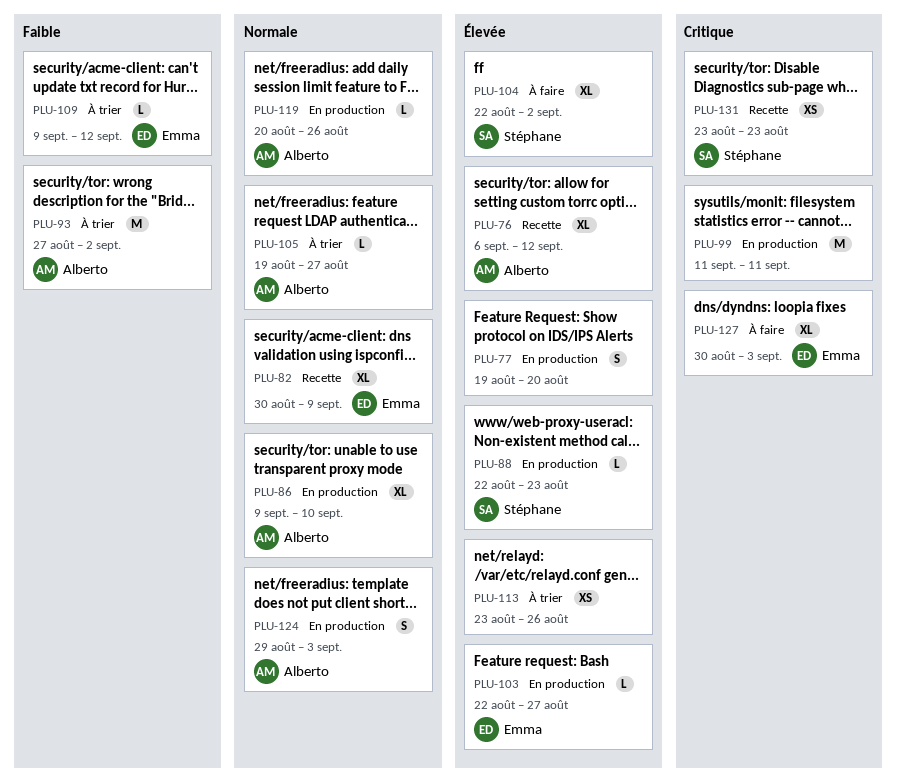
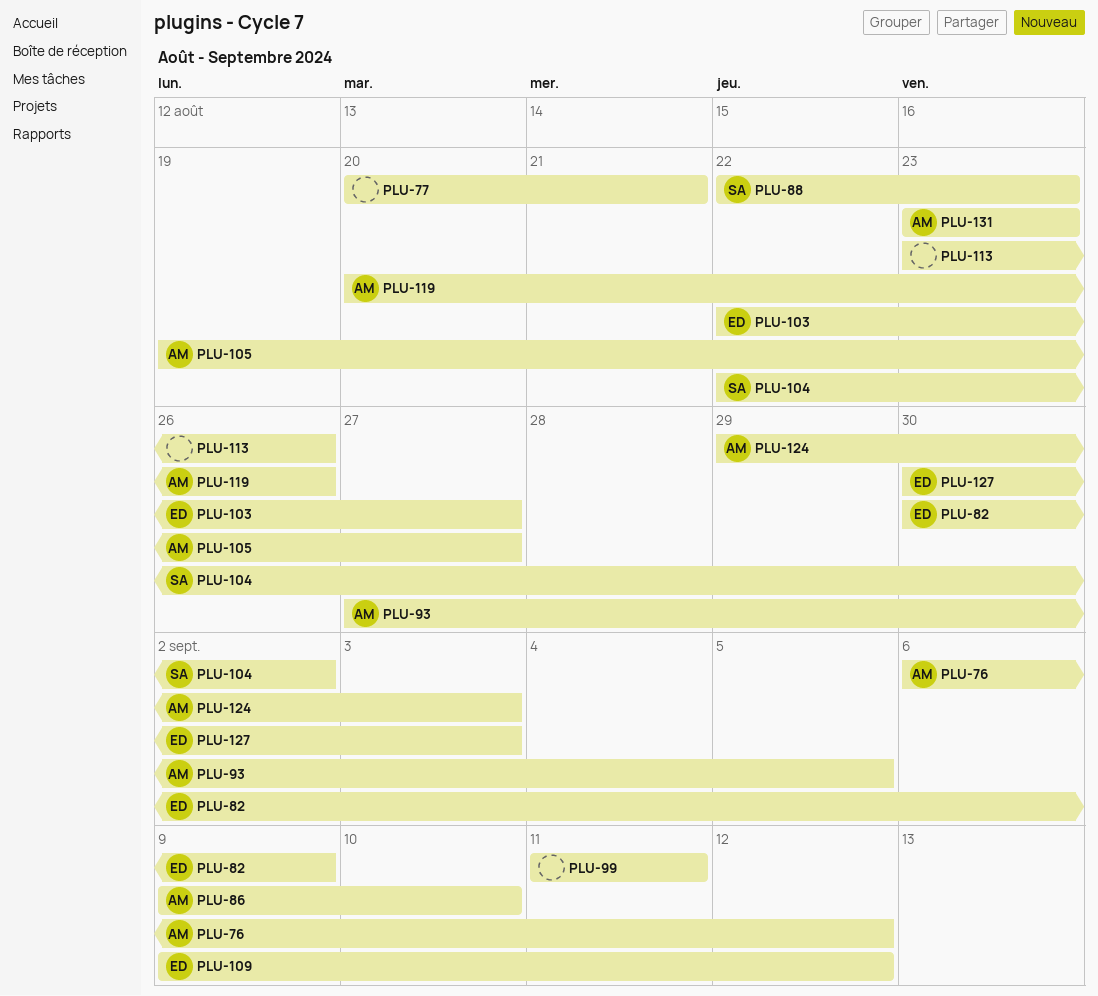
PLU-77, start: Aug 19 -> Aug 20
PLU-77, due: Aug 20 -> Aug 21
PLU-93, due: Sep 2 -> Sep 5
PLU-131, owner: Stéphane -> Alberto

